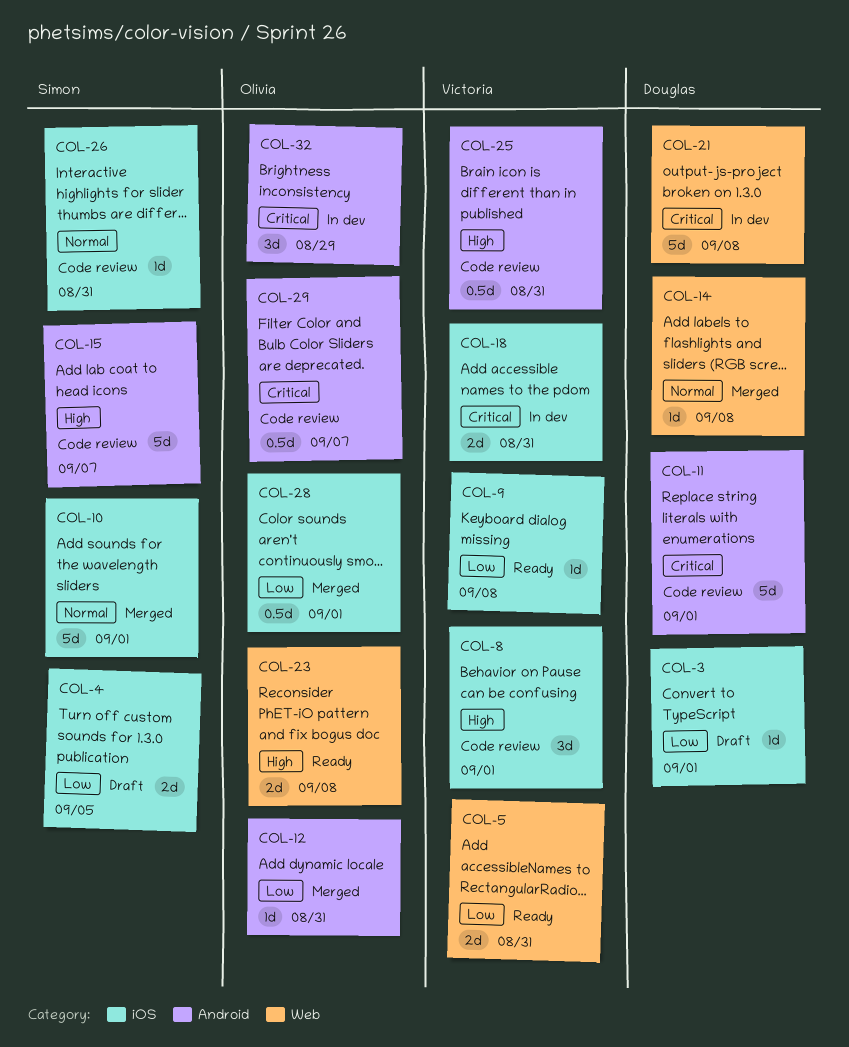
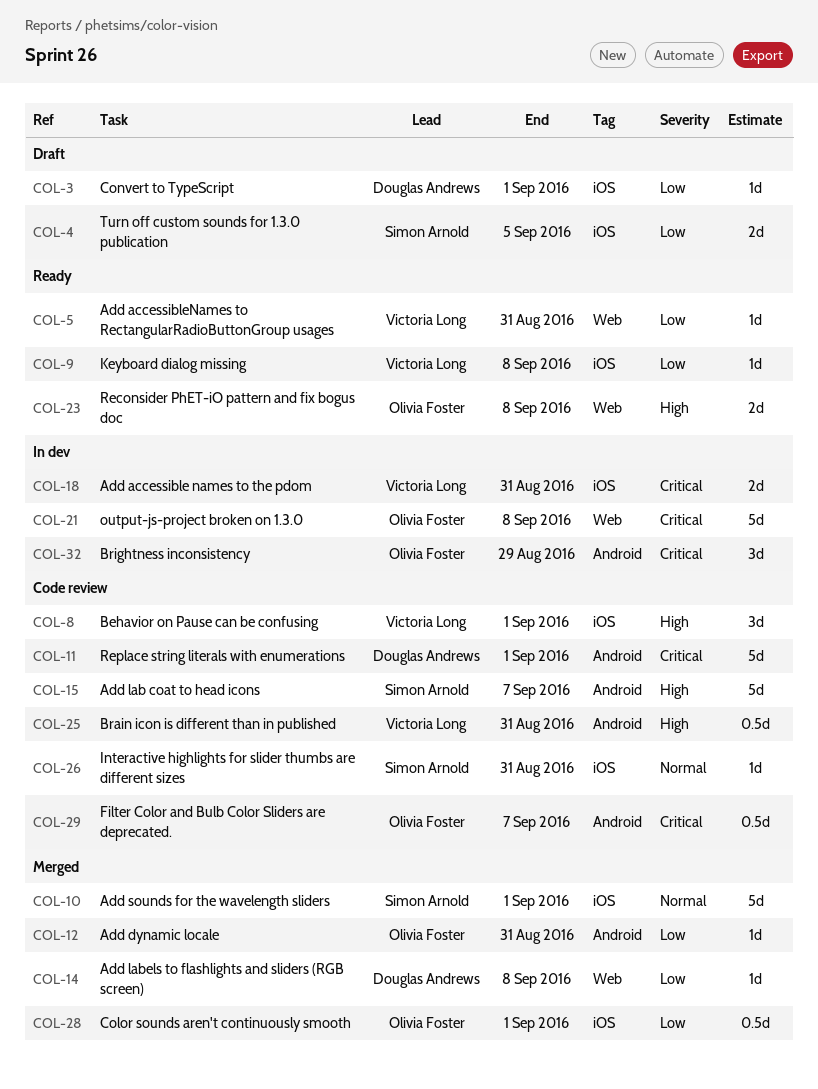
COL-5, estimate: 2d -> 1d
COL-14, priority: Normal -> Low
COL-21, owner: Douglas Andrews -> Olivia Foster

